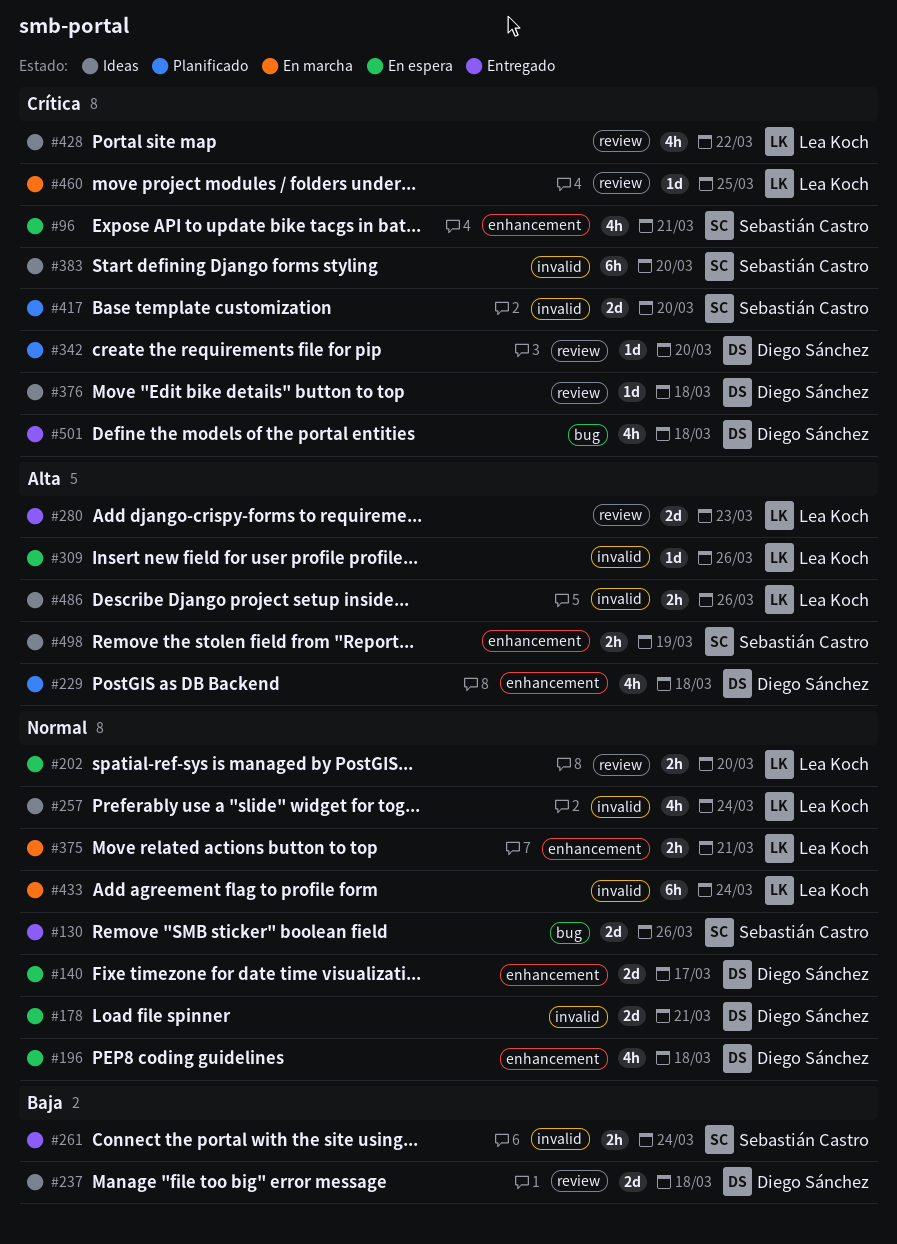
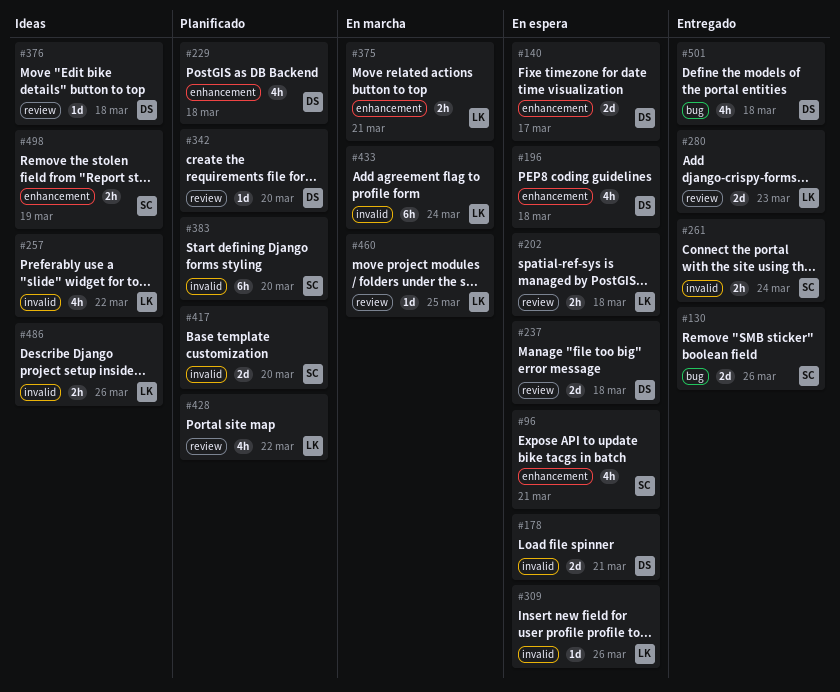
#202, due: Mar 20 -> Mar 18
#237, status: Ideas -> En espera
#257, due: Mar 24 -> Mar 22
#383, status: Ideas -> Planificado
#428, status: Ideas -> Planificado

